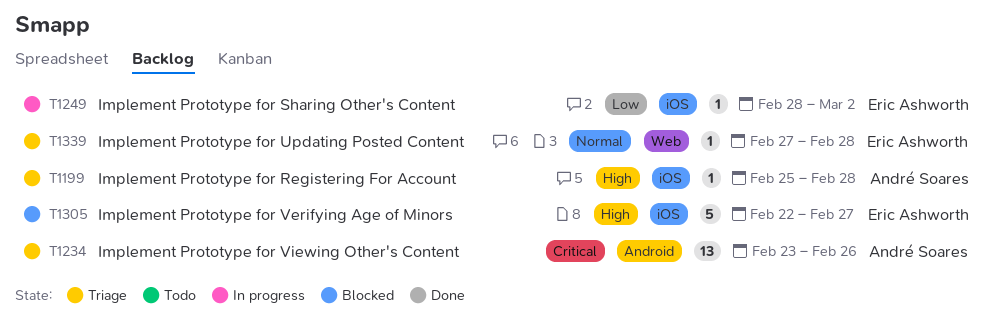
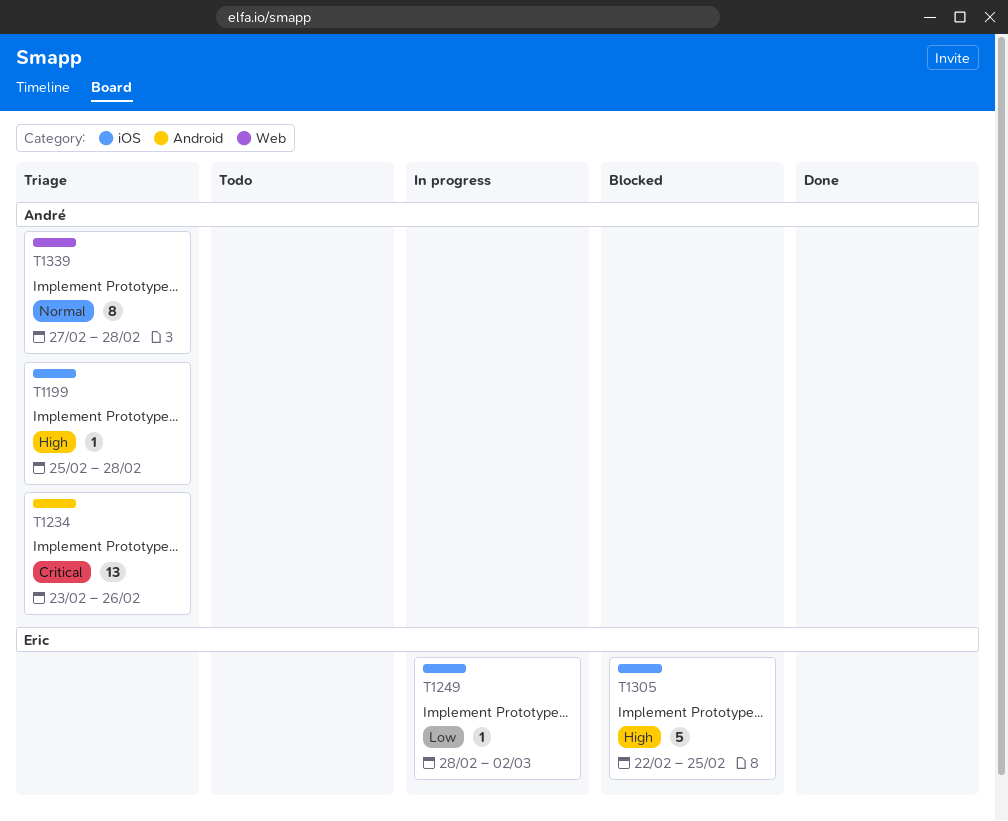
T1305, due: Feb 27 -> Feb 25
T1339, owner: Eric Ashworth -> André Soares
T1339, estimate: 1 -> 8

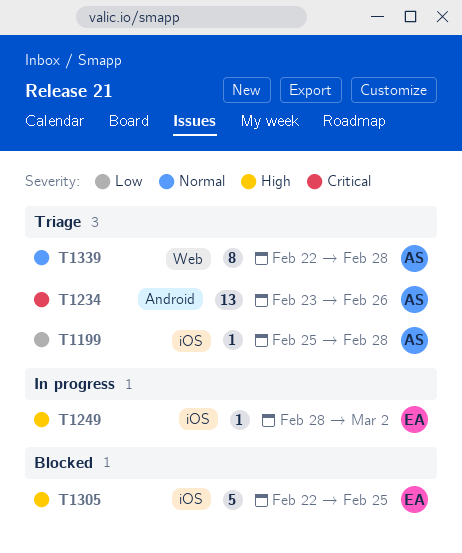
T1199, priority: High -> Low
T1249, priority: Low -> High
T1339, start: Feb 27 -> Feb 22

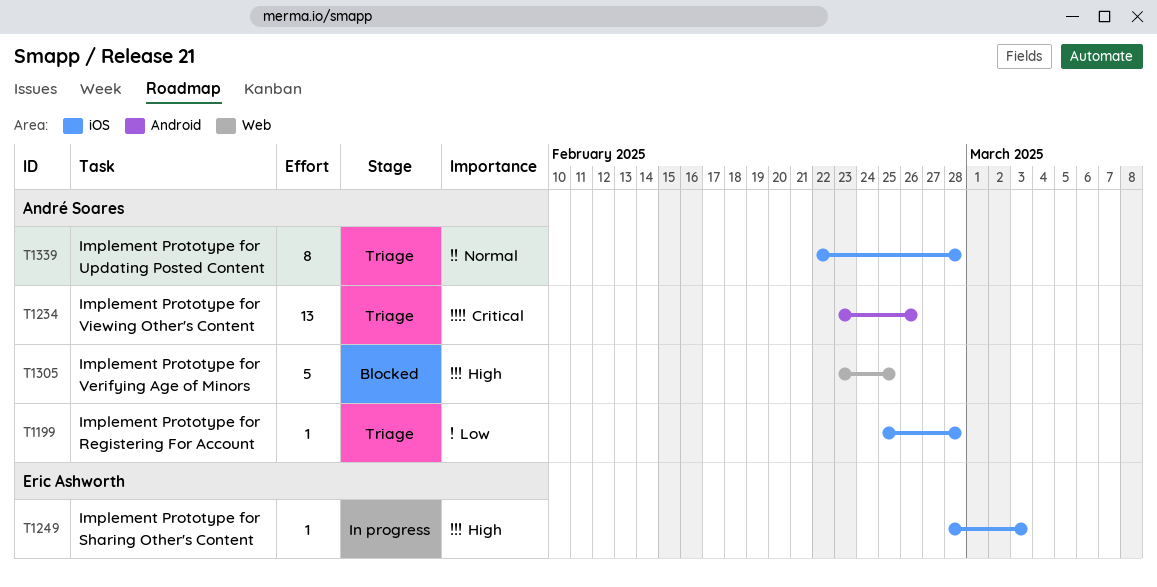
T1249, due: Mar 2 -> Mar 3
T1305, owner: Eric Ashworth -> André Soares
T1305, label: iOS -> Web
T1305, start: Feb 22 -> Feb 23
T1339, label: Web -> iOS

